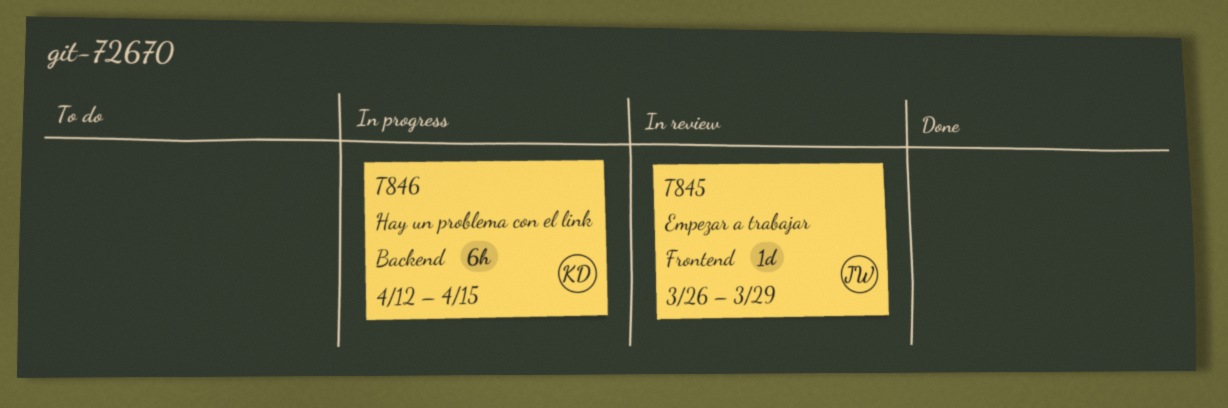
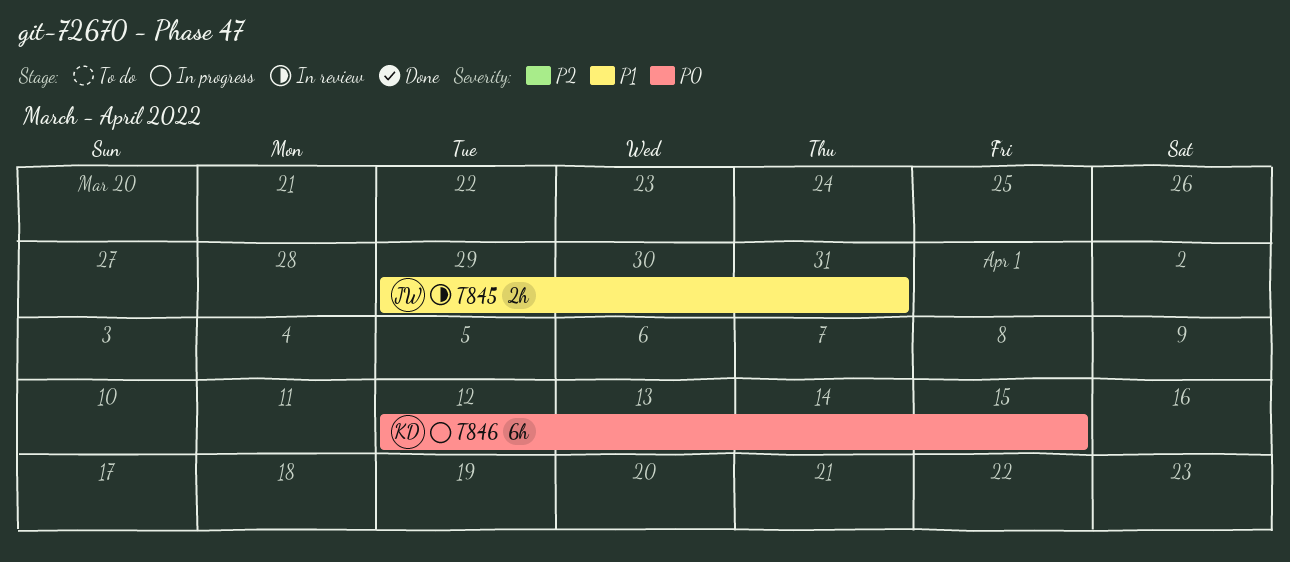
T845, estimate: 1d -> 2h
T845, start: Mar 26 -> Mar 29
T845, due: Mar 29 -> Mar 31

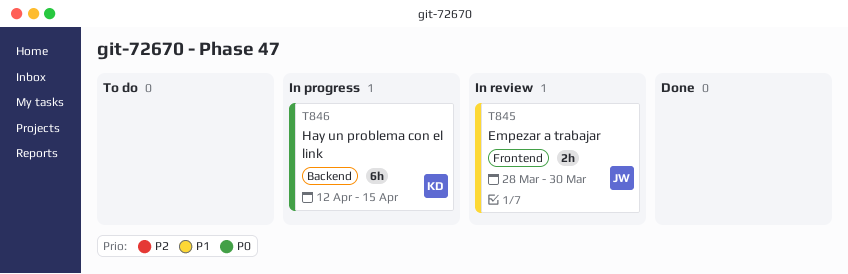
T845, start: Mar 29 -> Mar 28
T845, due: Mar 31 -> Mar 30

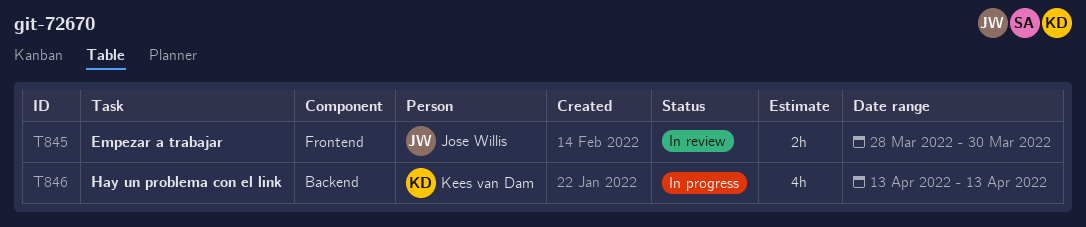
T846, estimate: 6h -> 4h
T846, start: Apr 12 -> Apr 13
T846, due: Apr 15 -> Apr 13

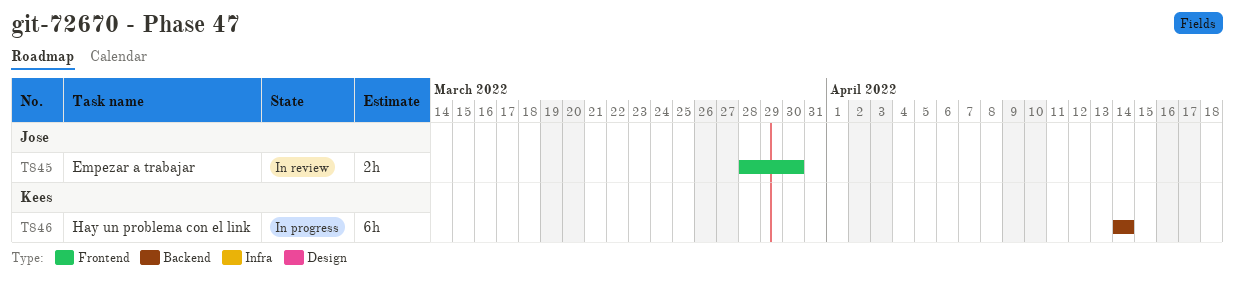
T846, estimate: 4h -> 6h
T846, start: Apr 13 -> Apr 14
T846, due: Apr 13 -> Apr 14

